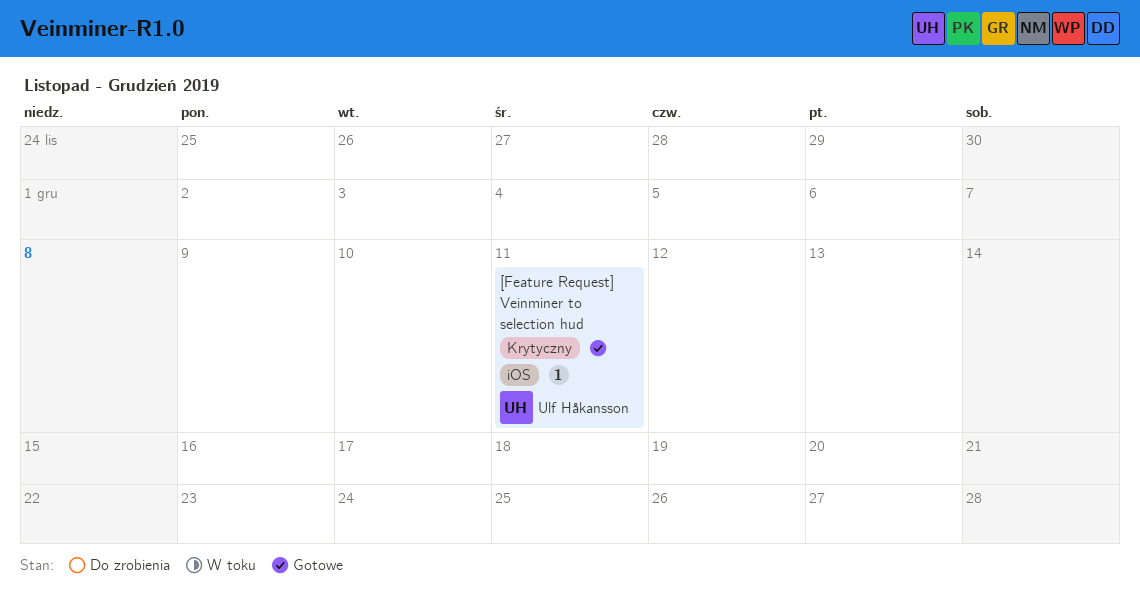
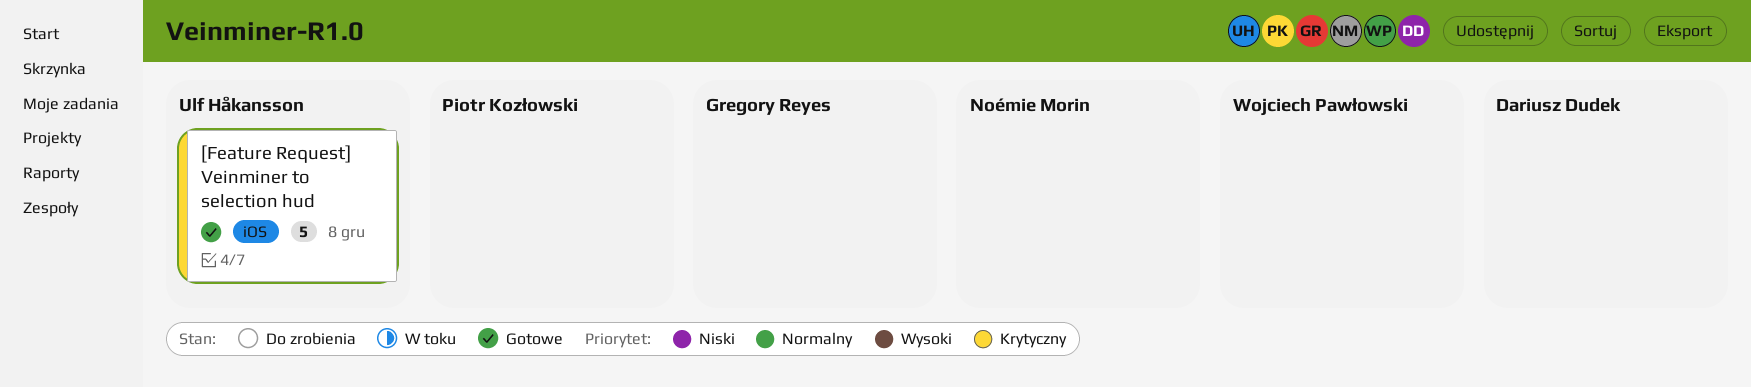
[Feature Request] Veinminer to selection hud, estimate: 1 -> 5
[Feature Request] Veinminer to selection hud, due: Dec 11 -> Dec 8

